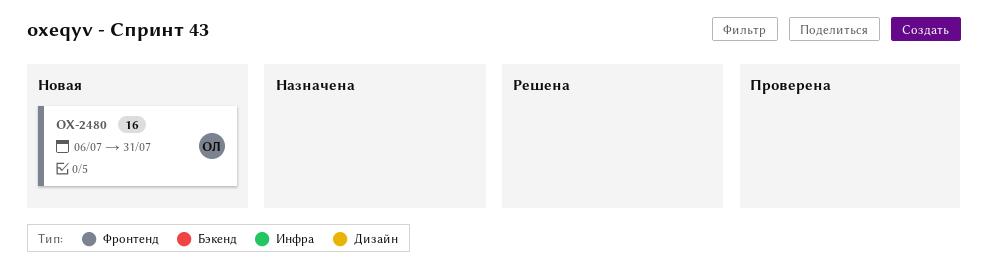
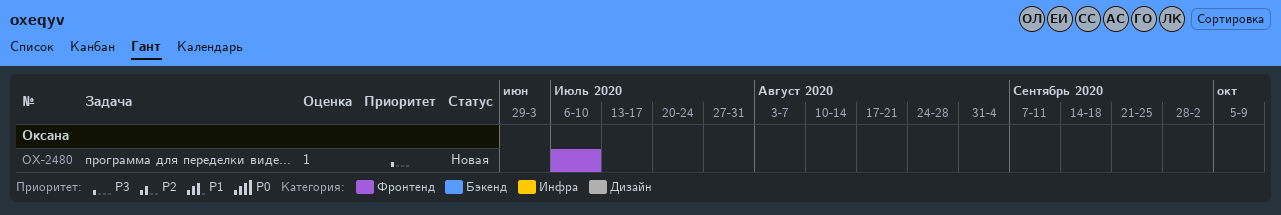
OX-2480, estimate: 16 -> 1
OX-2480, due: Jul 31 -> Jul 10

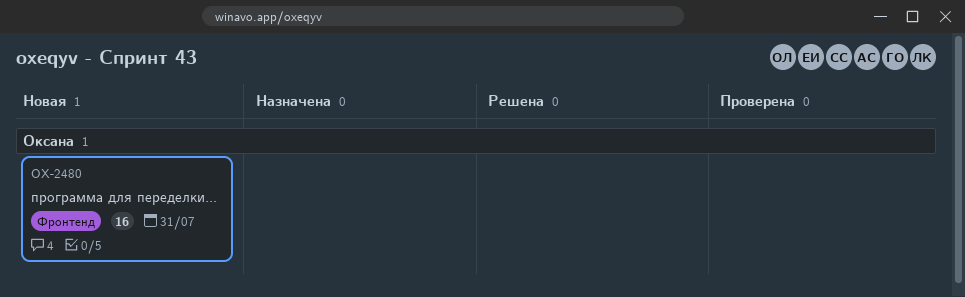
OX-2480, estimate: 1 -> 16
OX-2480, due: Jul 10 -> Jul 31

